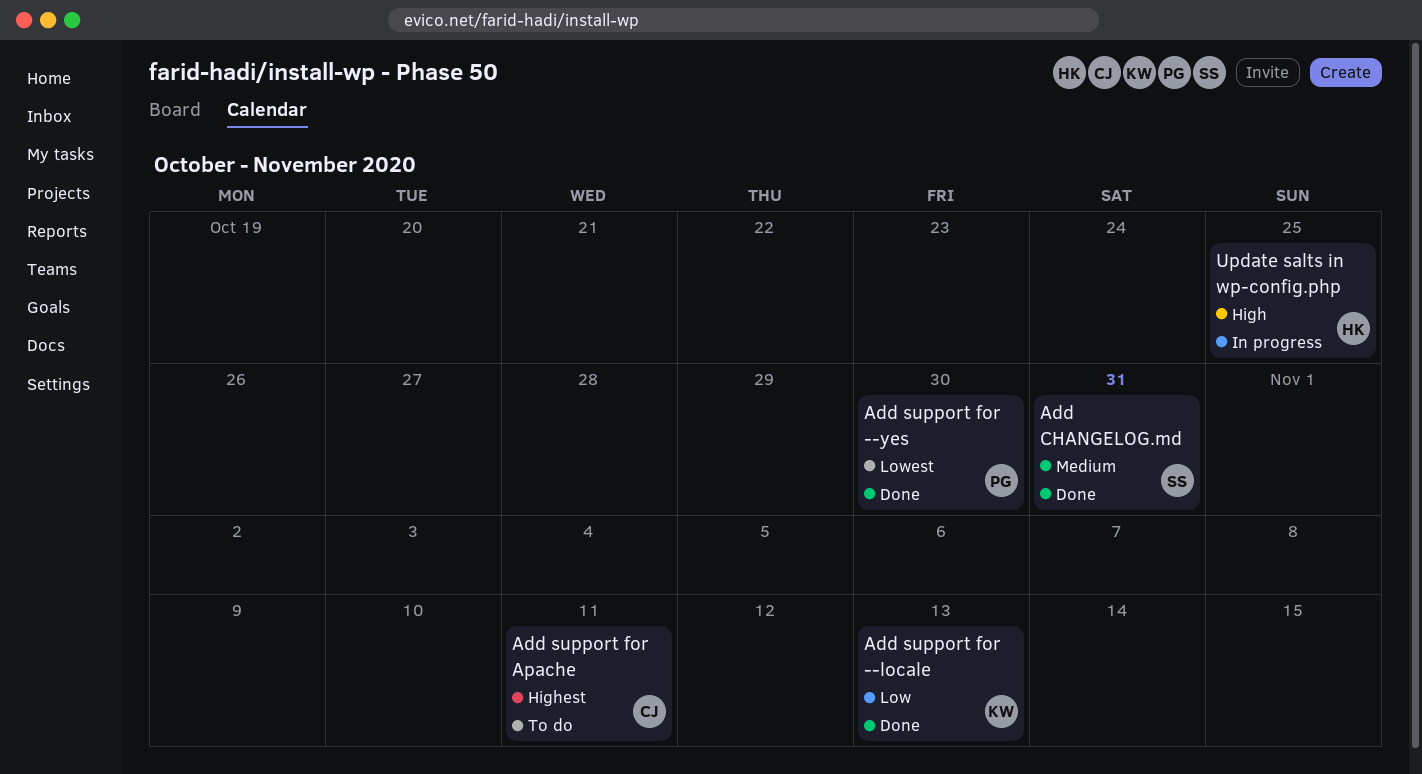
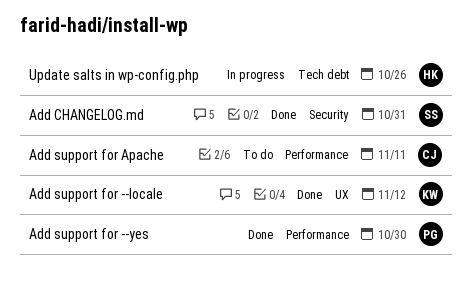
Add support for --locale, due: Nov 13 -> Nov 12
Update salts in wp-config.php, due: Oct 25 -> Oct 26

